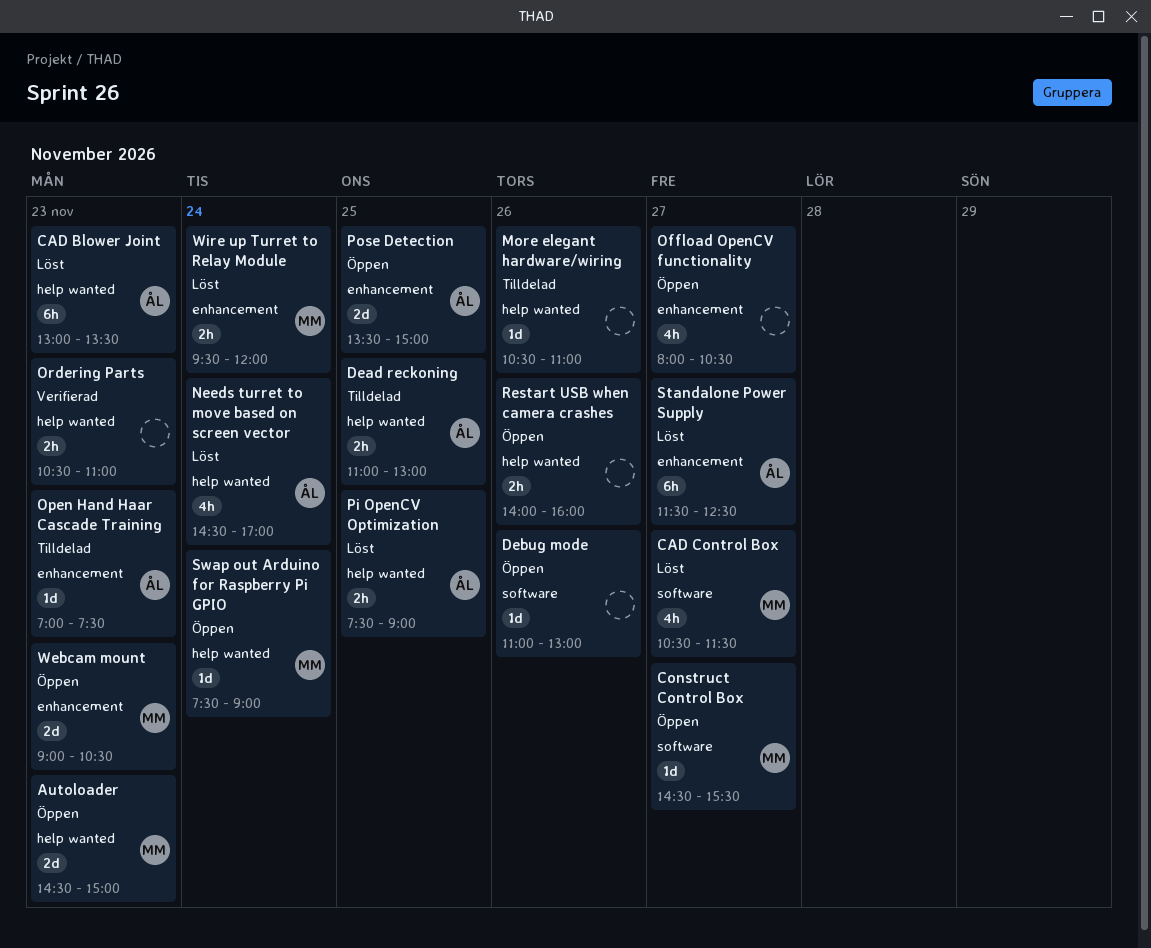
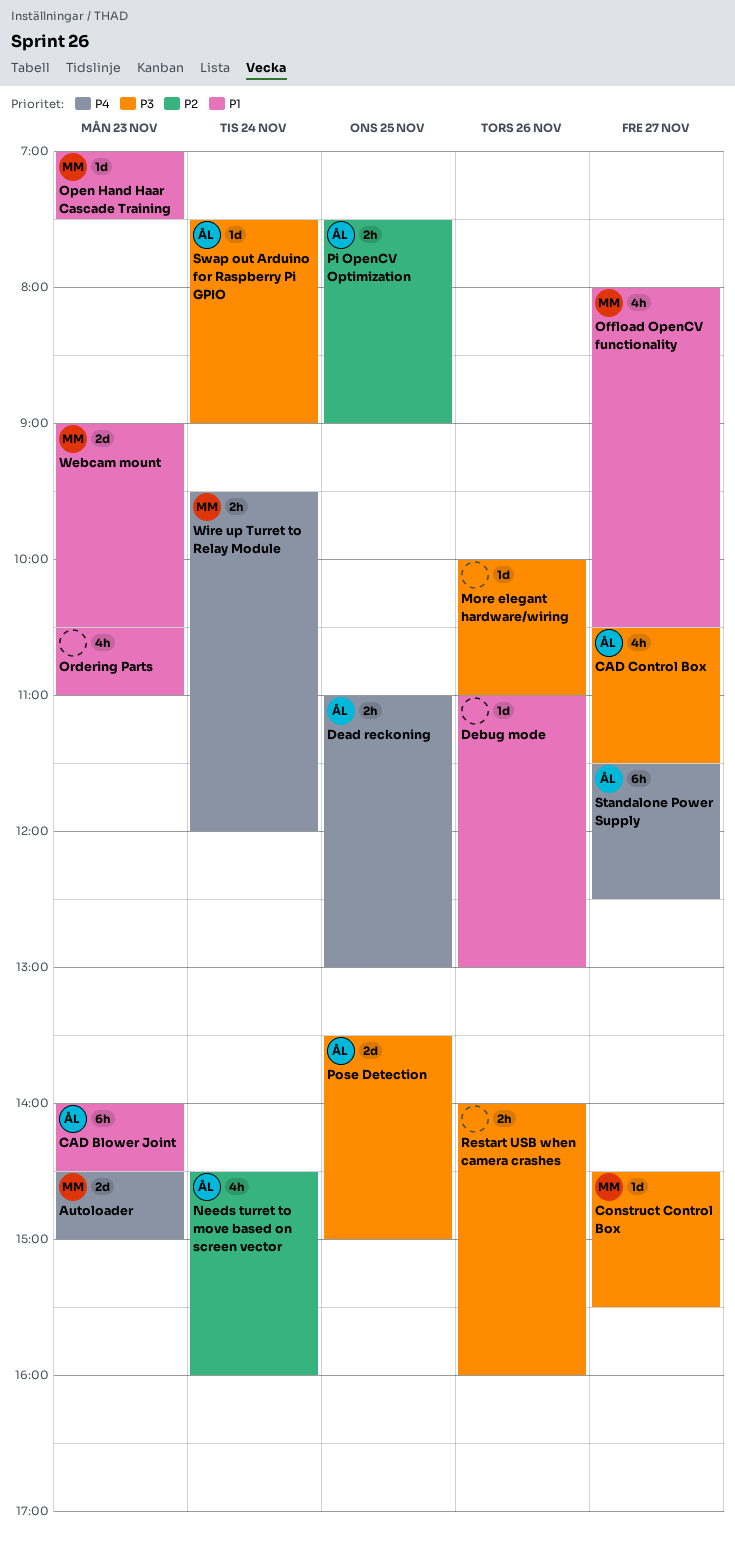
CAD Blower Joint, begins: 13:00 -> 14:00
CAD Blower Joint, ends: 13:30 -> 14:30
CAD Control Box, owner: MM -> ÅL
More elegant hardware/wiring, begins: 10:30 -> 10:00
Needs turret to move based on screen vector, ends: 17:00 -> 16:00
Offload OpenCV functionality, owner: none -> MM
Open Hand Haar Cascade Training, owner: ÅL -> MM
Ordering Parts, estimate: 2h -> 4h
Swap out Arduino for Raspberry Pi GPIO, owner: MM -> ÅL

